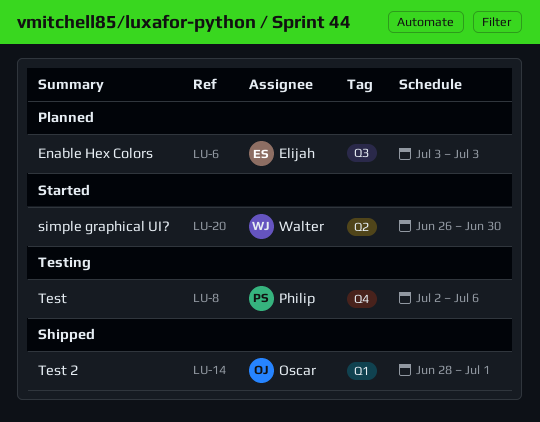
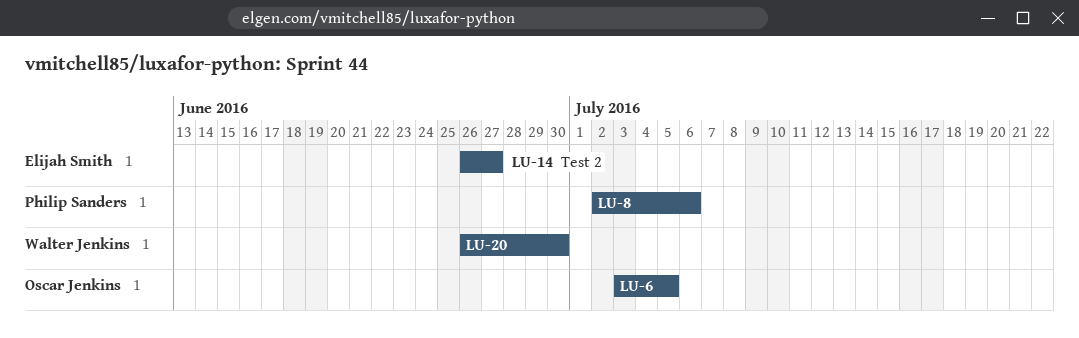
LU-6, owner: Elijah Smith -> Oscar Jenkins
LU-6, due: Jul 3 -> Jul 5
LU-14, owner: Oscar Jenkins -> Elijah Smith
LU-14, start: Jun 28 -> Jun 26
LU-14, due: Jul 1 -> Jun 27

